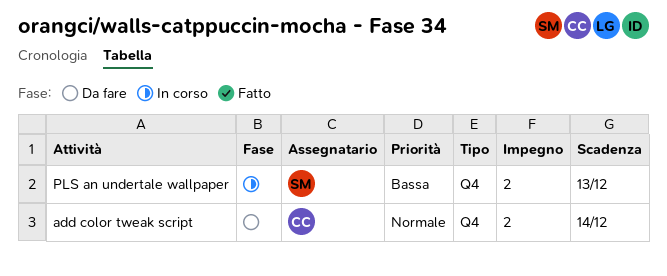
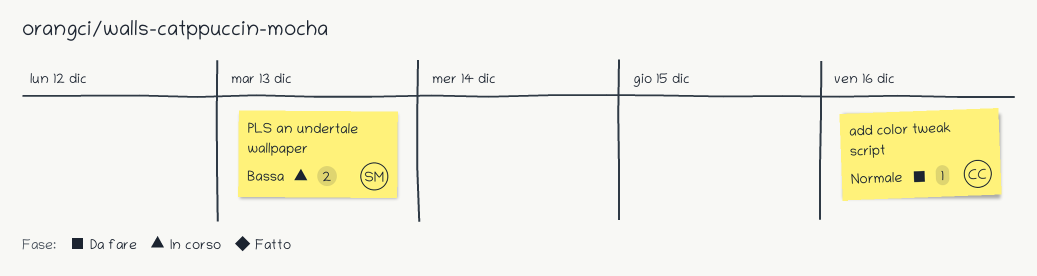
add color tweak script, estimate: 2 -> 1
add color tweak script, due: Dec 14 -> Dec 16

